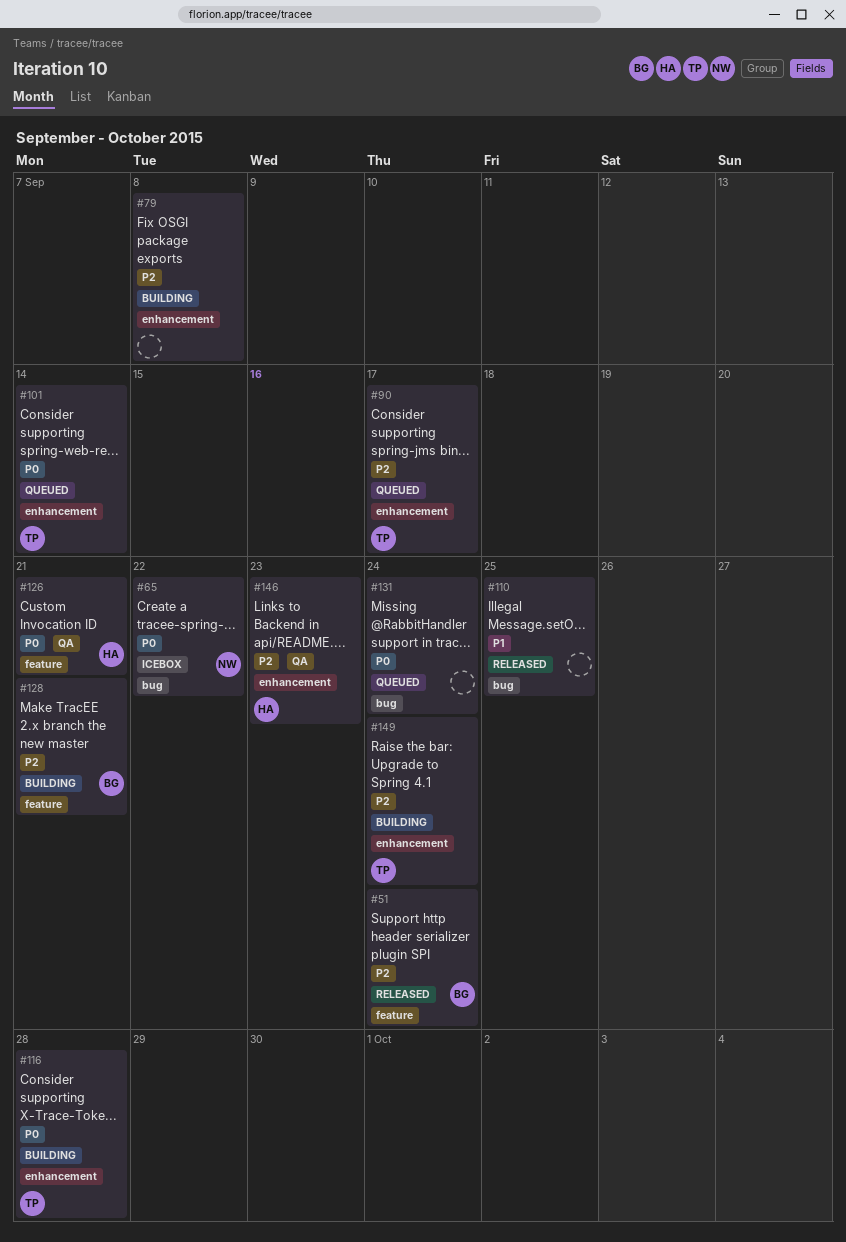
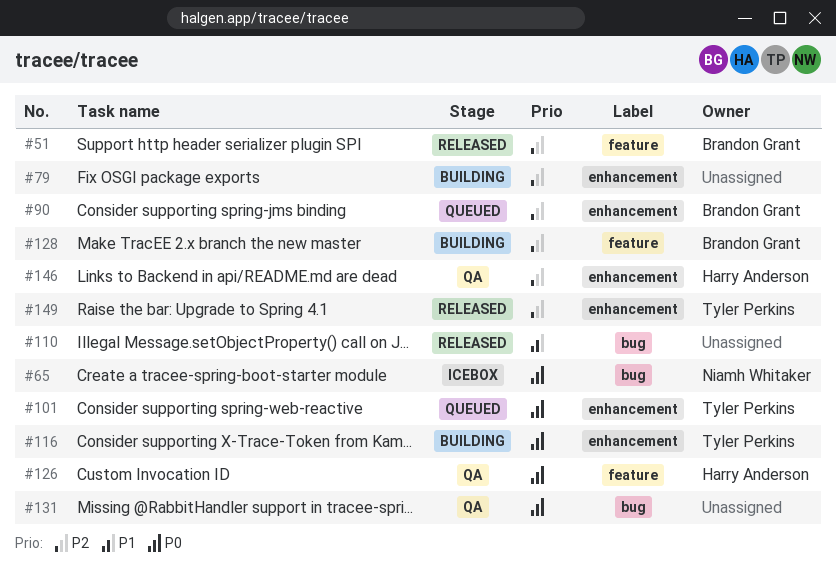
#90, owner: Tyler Perkins -> Brandon Grant
#131, status: Queued -> QA
#149, status: Building -> Released

